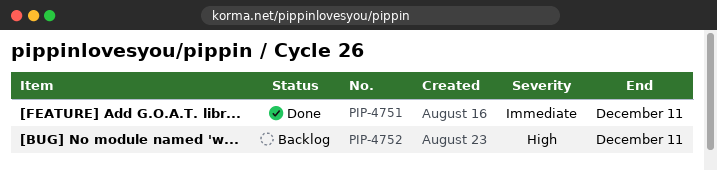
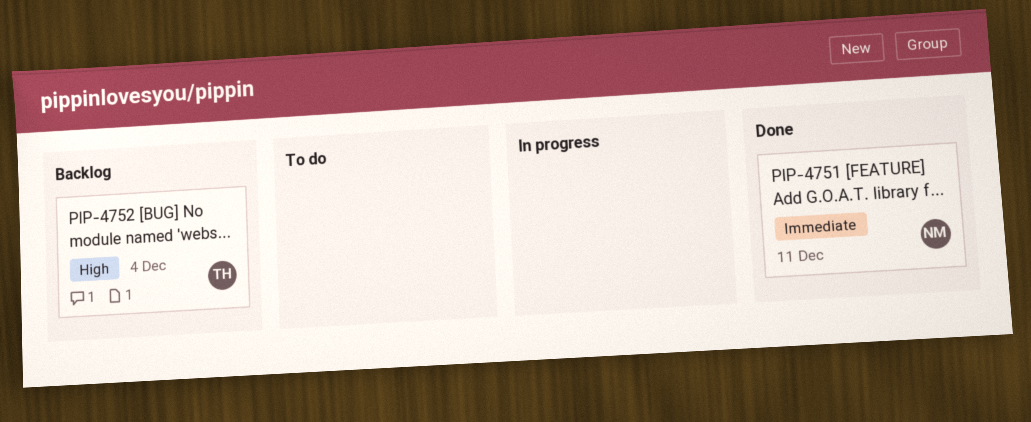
PIP-4752, due: Dec 11 -> Dec 4

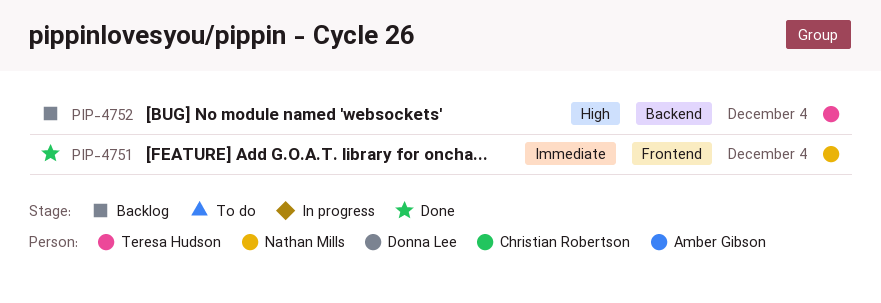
PIP-4751, due: Dec 11 -> Dec 4

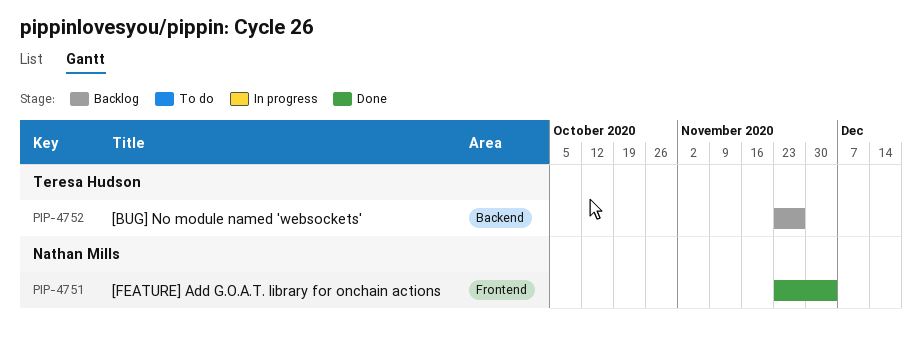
PIP-4752, due: Dec 4 -> Nov 27

